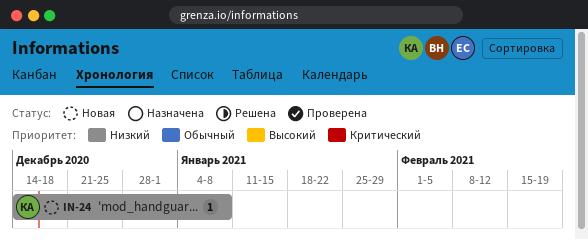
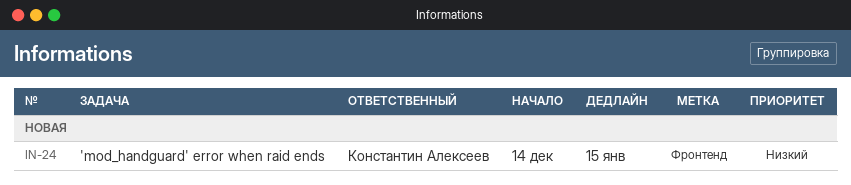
IN-24, due: Jan 8 -> Jan 15

